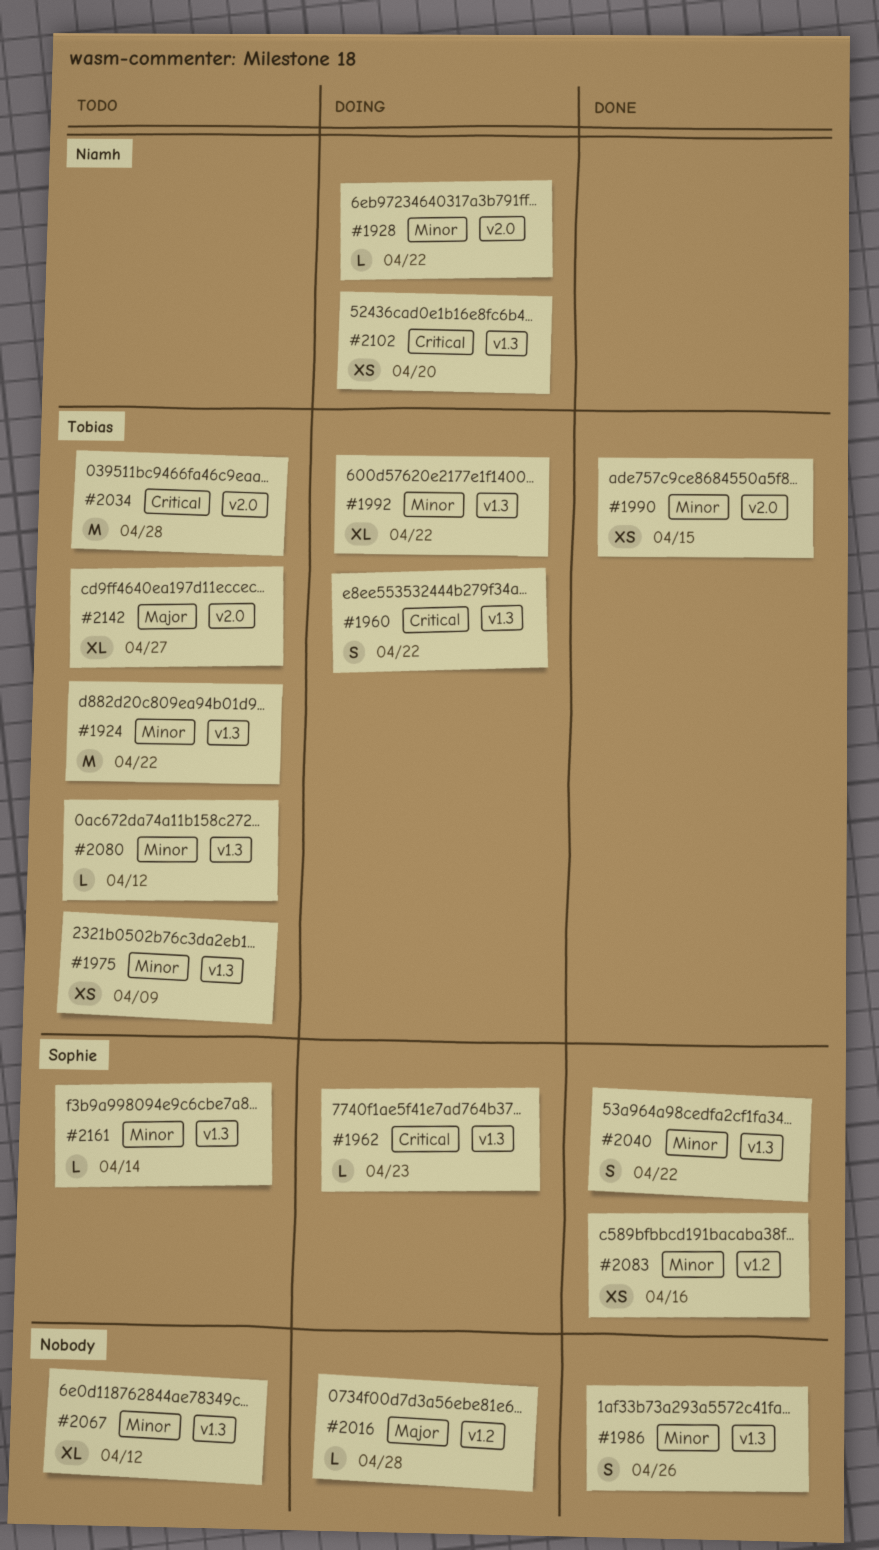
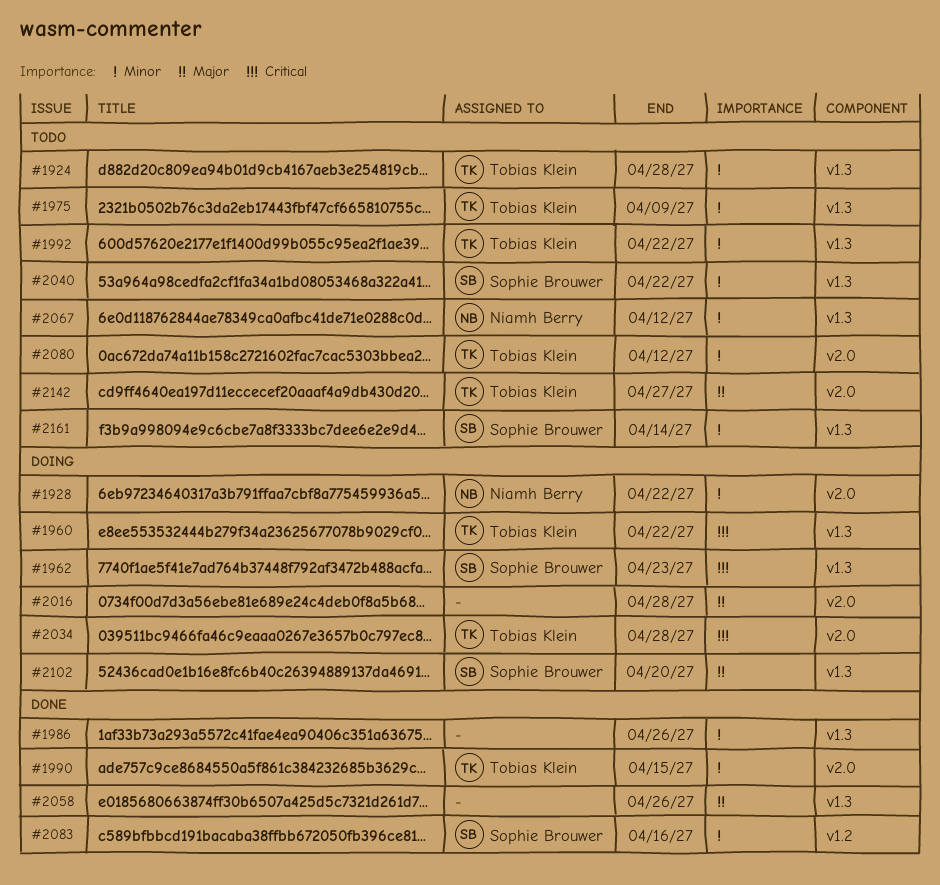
#1924, due: Apr 22 -> Apr 28
#1992, status: Doing -> Todo
#2016, label: v1.2 -> v2.0
#2034, status: Todo -> Doing
#2040, status: Done -> Todo
#2058: none -> present
#2067, owner: none -> Niamh Berry
#2080, label: v1.3 -> v2.0
#2102, owner: Niamh Berry -> Sophie Brouwer
#2102, priority: Critical -> Major

